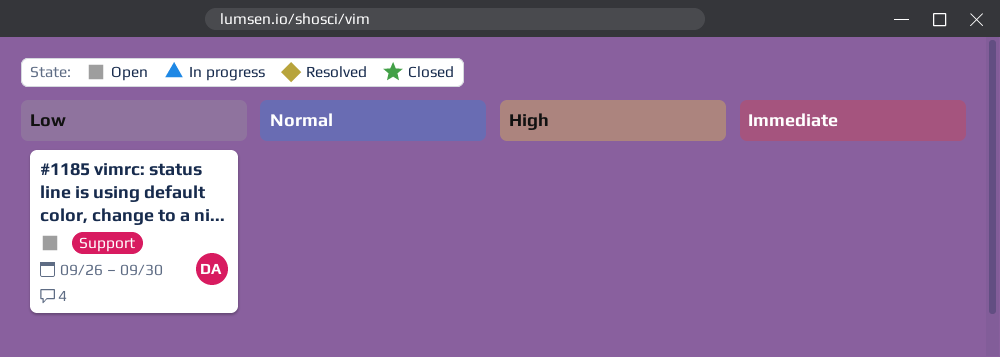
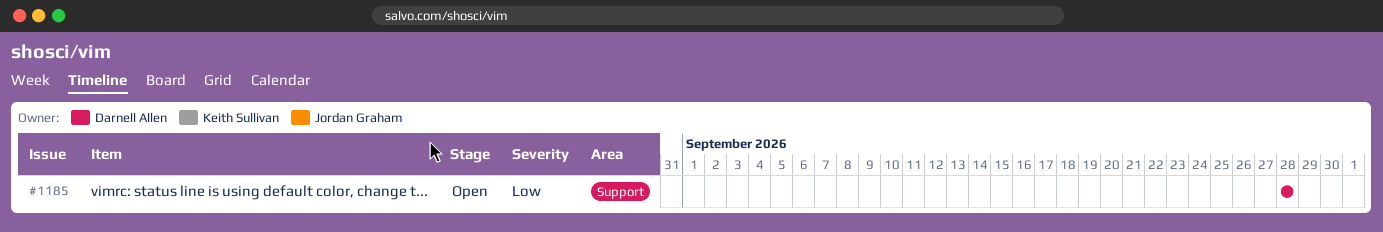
#1185, start: Sep 26 -> Sep 28
#1185, due: Sep 30 -> Sep 28

